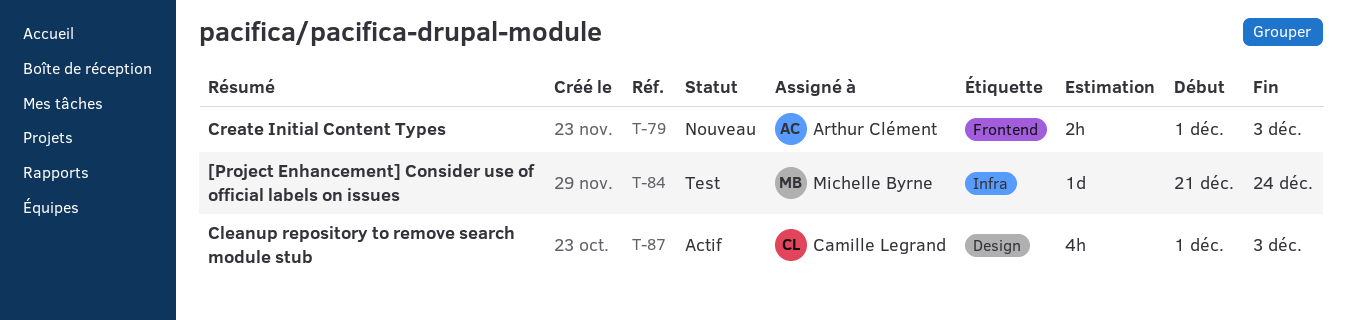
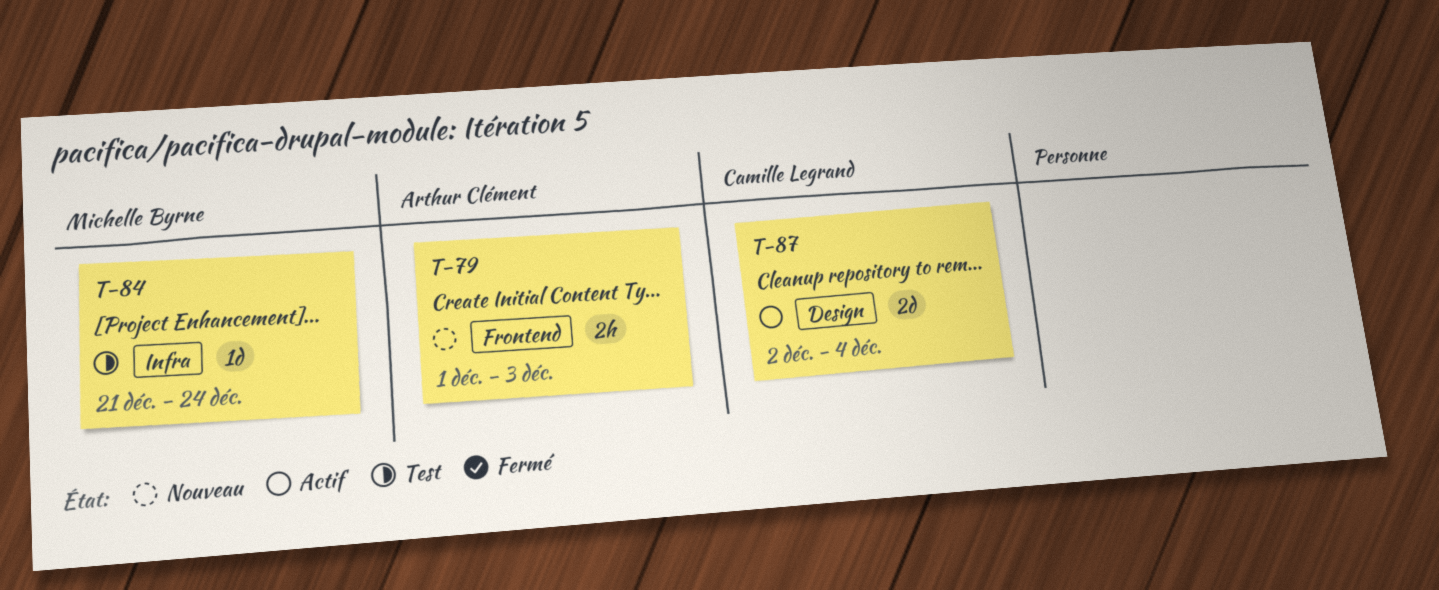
T-87, estimate: 4h -> 2d
T-87, start: Dec 1 -> Dec 2
T-87, due: Dec 3 -> Dec 4

